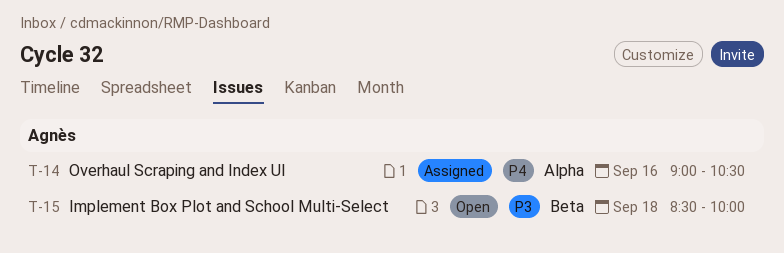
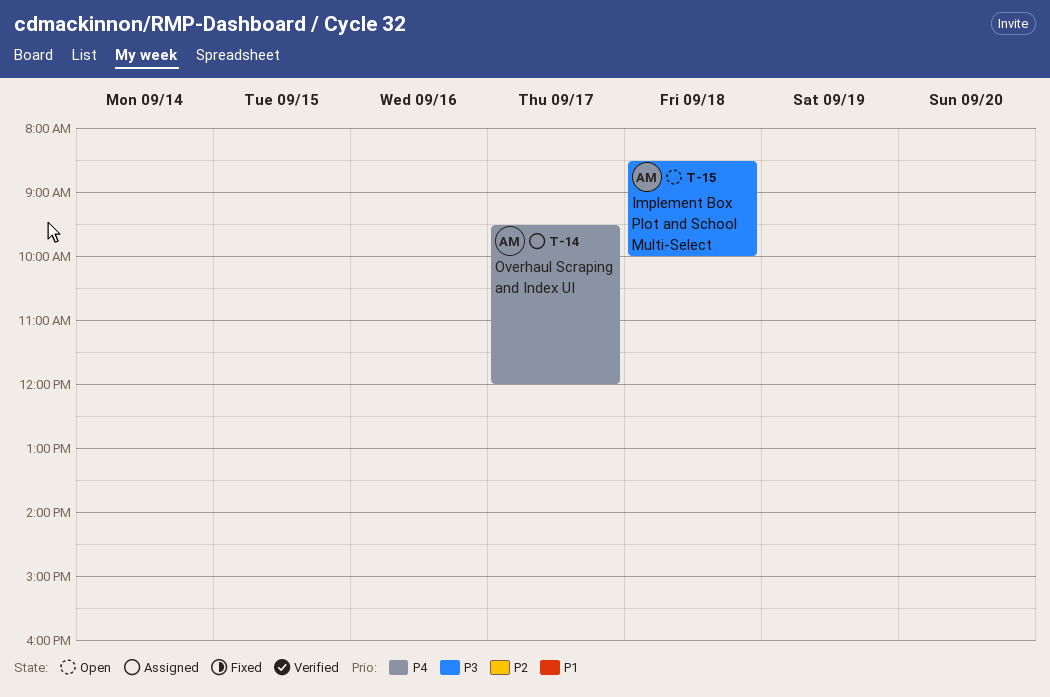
T-14, day: Sep 16 -> Sep 17
T-14, begins: 09:00 -> 09:30
T-14, ends: 10:30 -> 12:00

